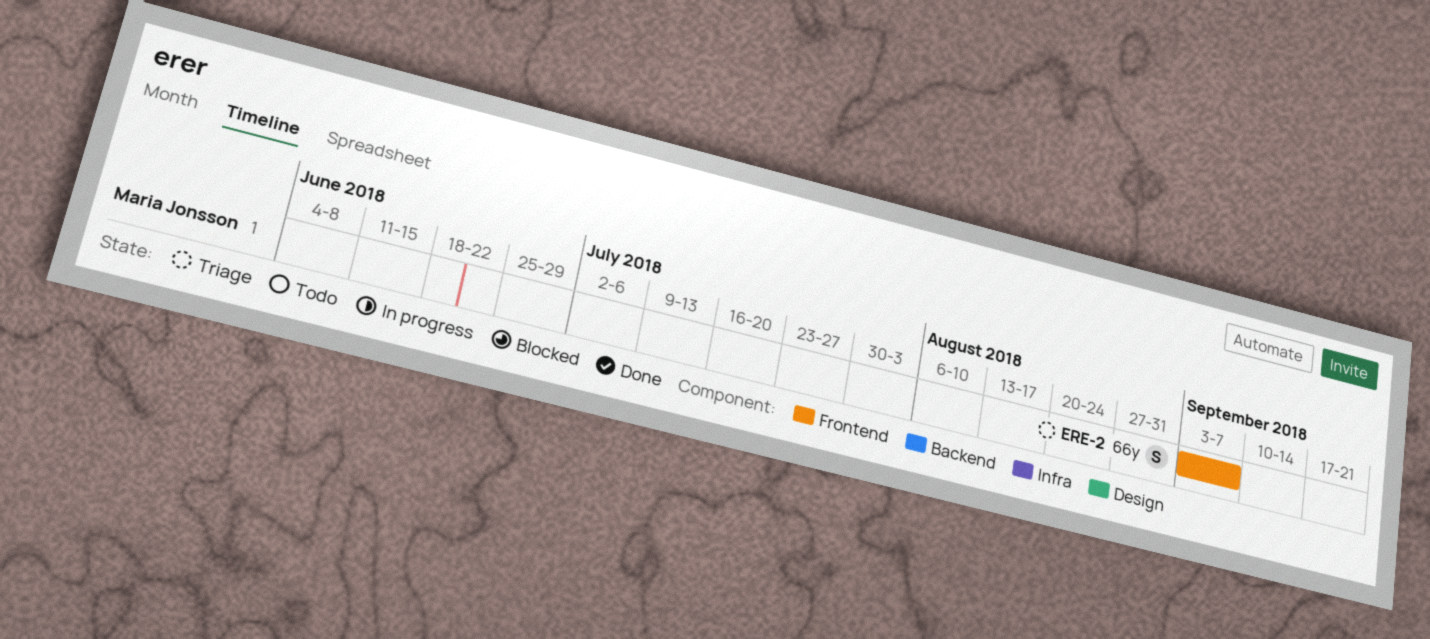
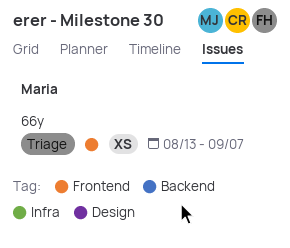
66y, estimate: S -> XS
66y, start: Sep 3 -> Aug 13

